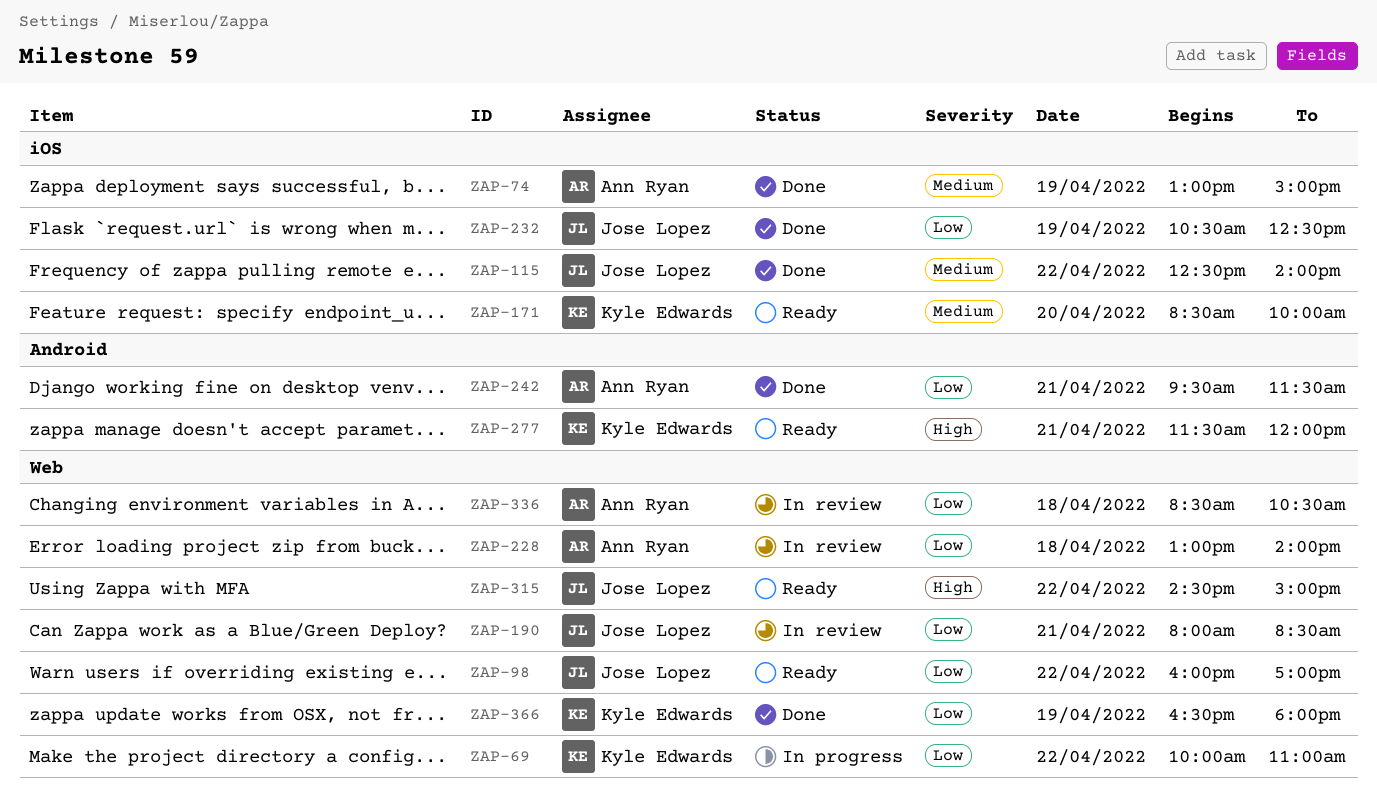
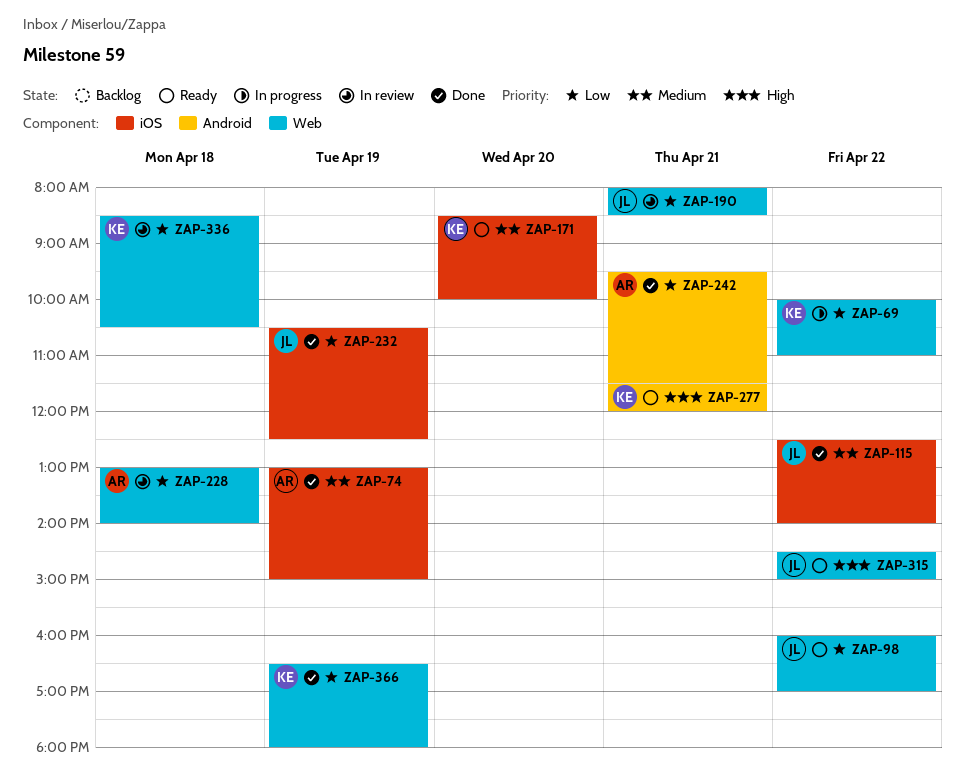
ZAP-336, owner: Ann Ryan -> Kyle Edwards

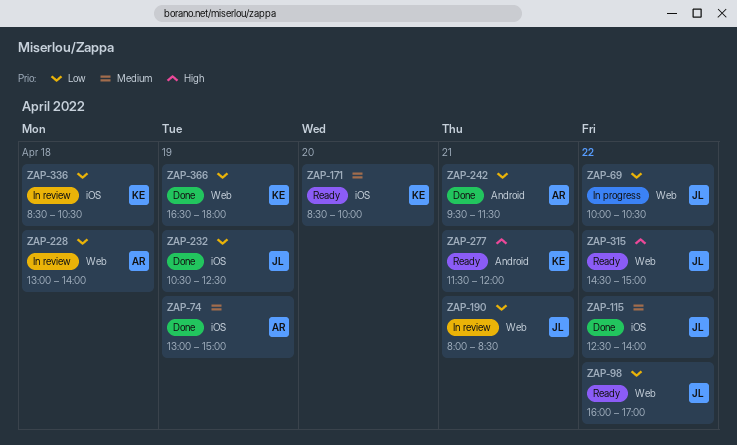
ZAP-69, owner: KE -> JL
ZAP-69, ends: 11:00 -> 10:30
ZAP-336, label: Web -> iOS

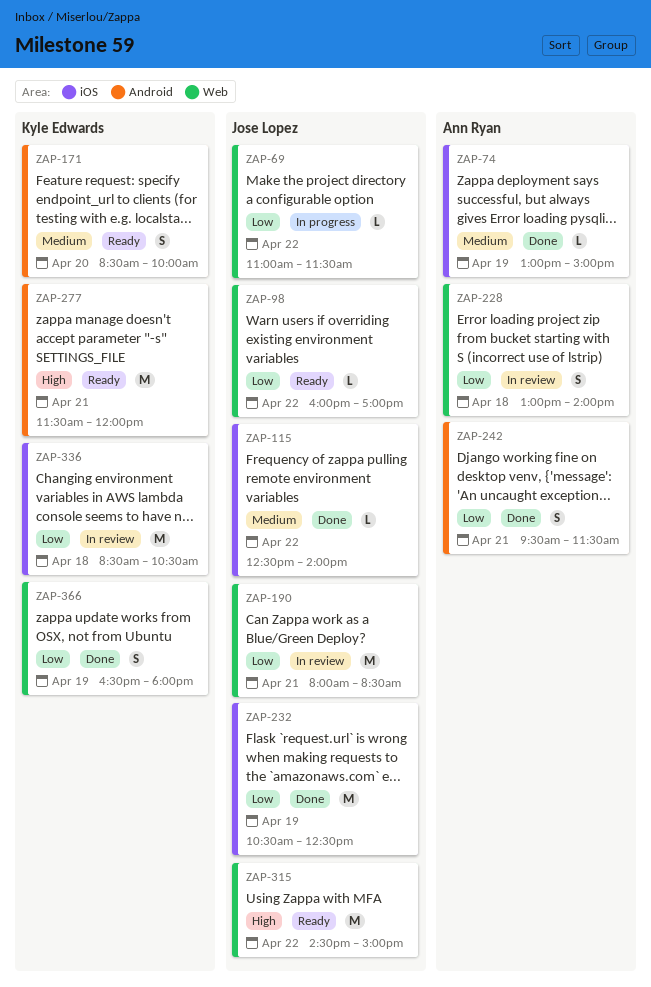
ZAP-69, begins: 10:00 -> 11:00
ZAP-69, ends: 10:30 -> 11:30
ZAP-171, label: iOS -> Android

